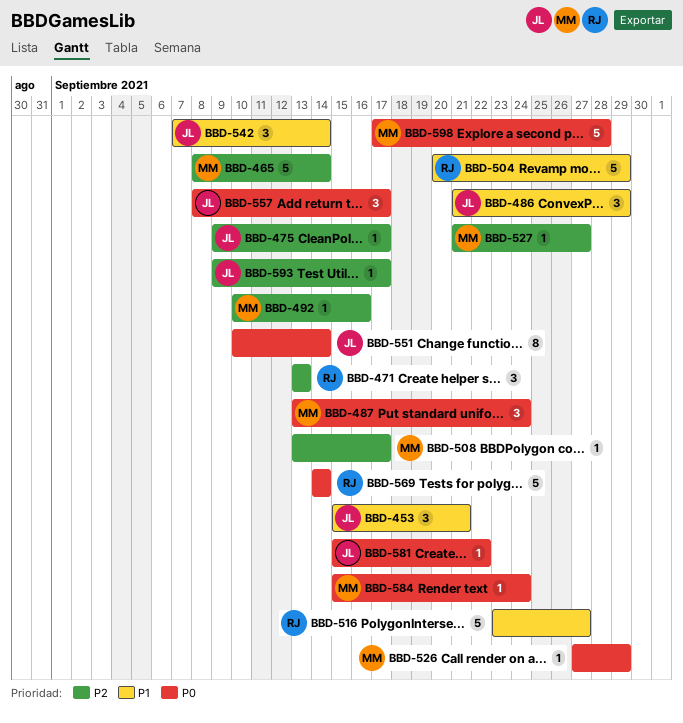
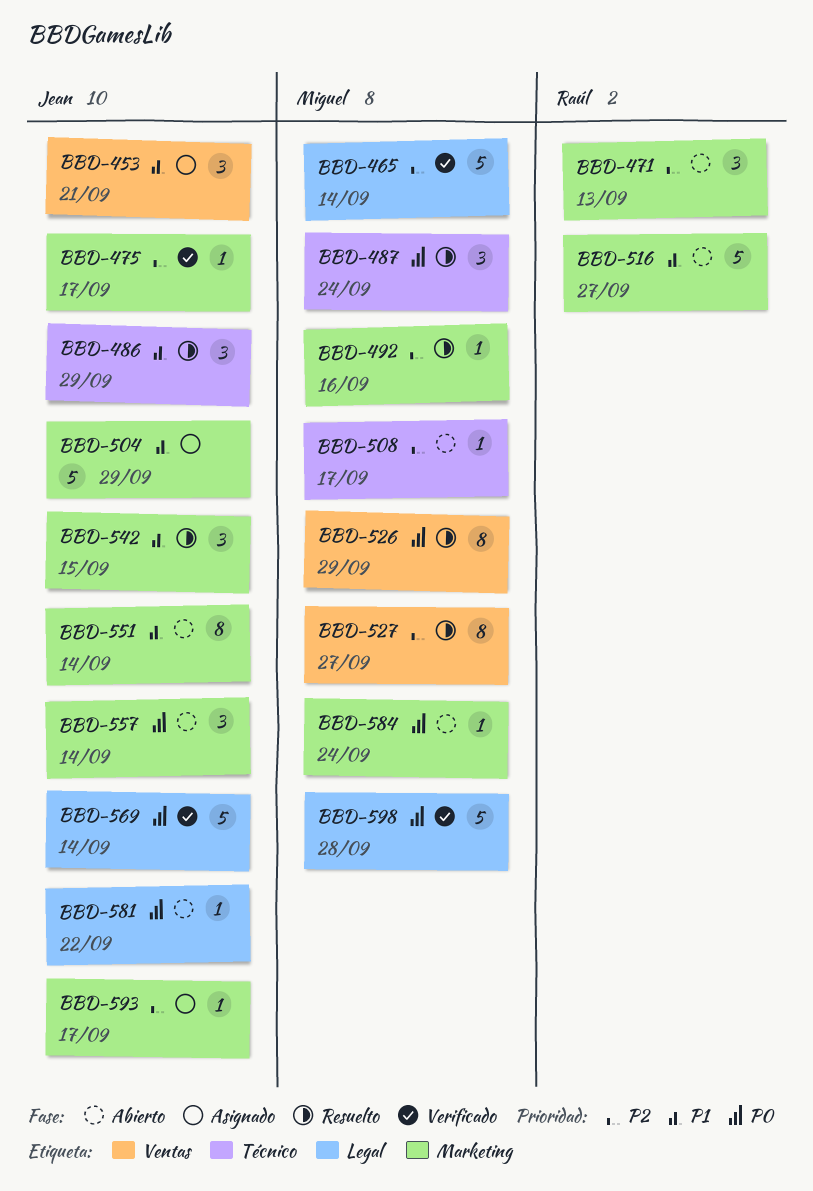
BBD-504, owner: Raúl -> Jean
BBD-526, estimate: 1 -> 8
BBD-527, estimate: 1 -> 8
BBD-542, due: Sep 14 -> Sep 15
BBD-551, priority: P0 -> P1
BBD-557, due: Sep 17 -> Sep 14
BBD-569, owner: Raúl -> Jean

